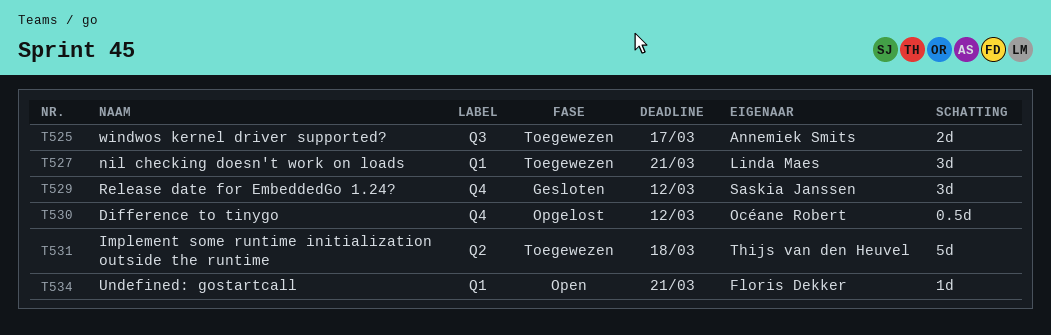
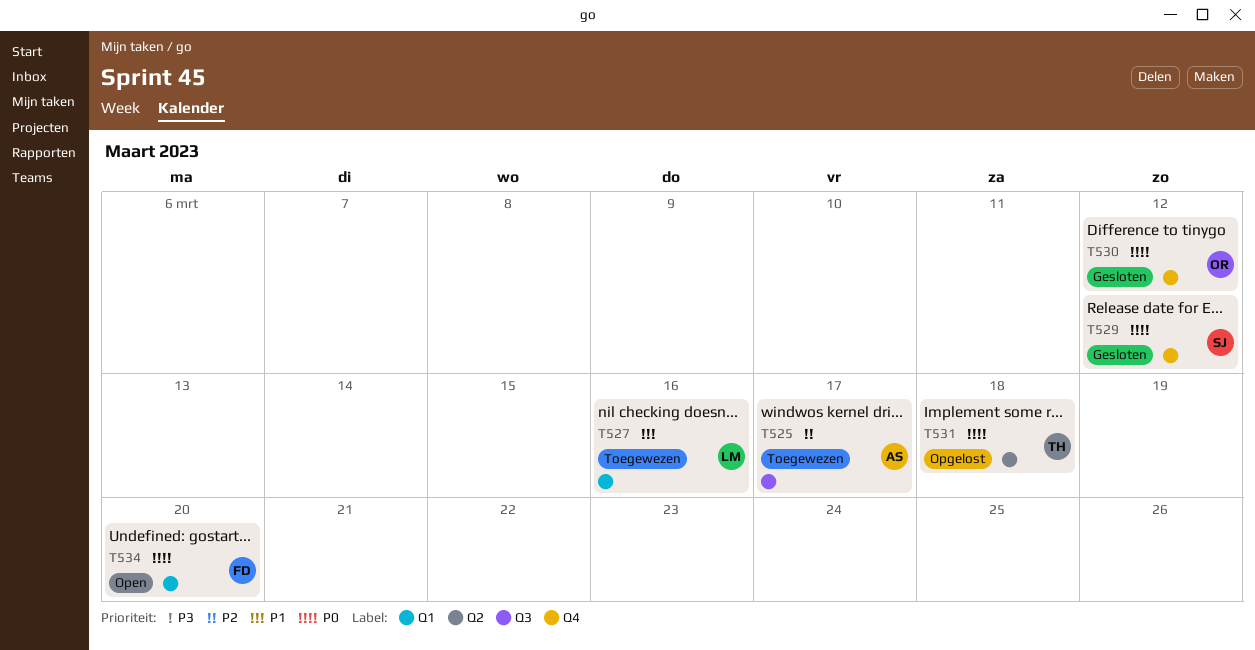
T527, due: Mar 21 -> Mar 16
T530, status: Opgelost -> Gesloten
T531, status: Toegewezen -> Opgelost
T534, due: Mar 21 -> Mar 20

